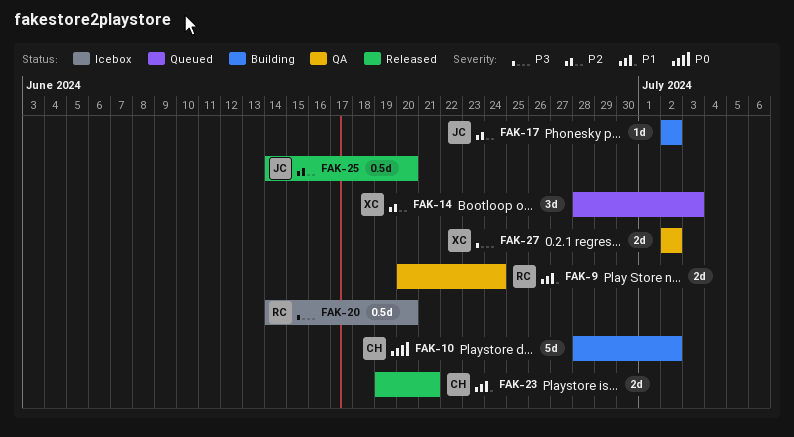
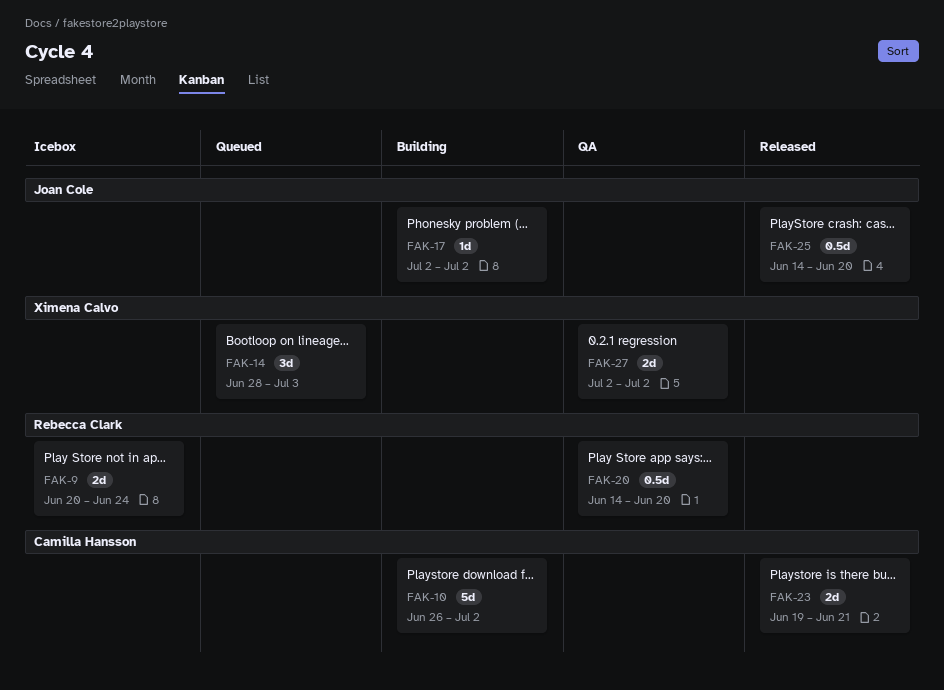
FAK-9, status: QA -> Icebox
FAK-10, start: Jun 28 -> Jun 26
FAK-20, status: Icebox -> QA

